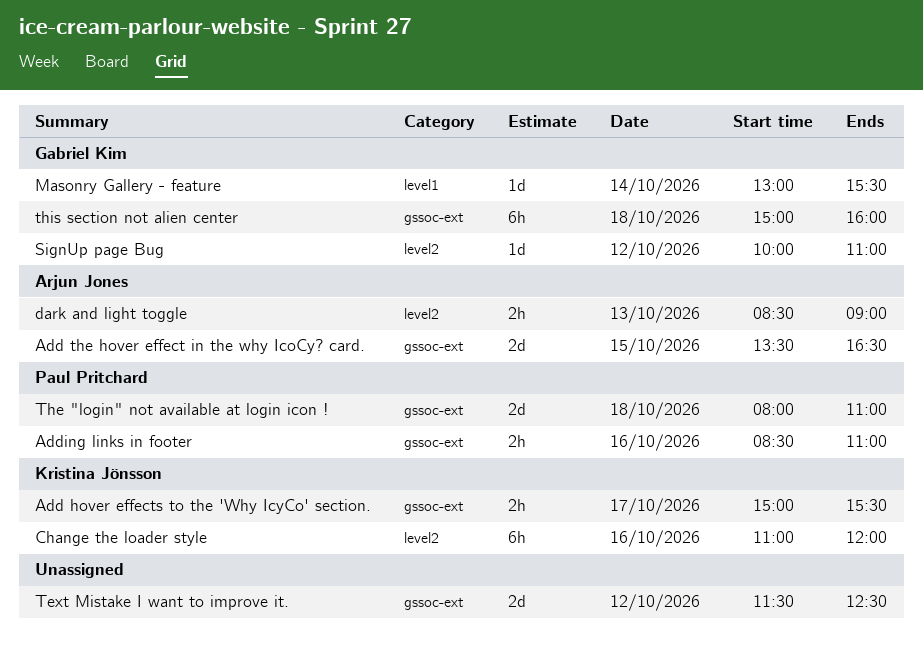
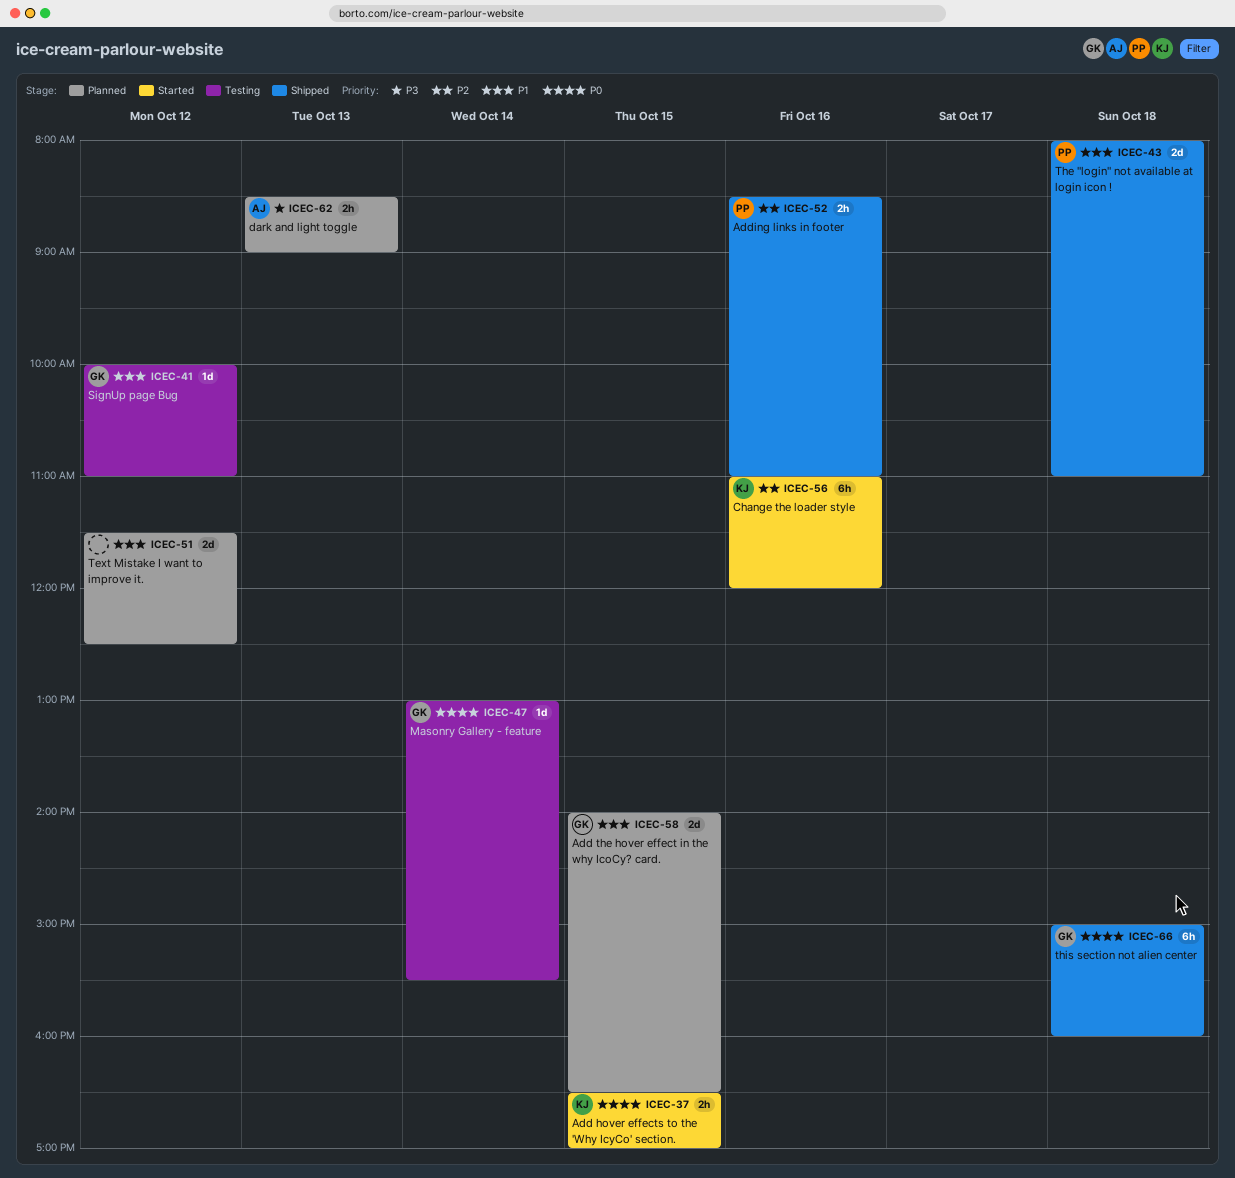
Add hover effects to the 'Why IcyCo' section., day: Oct 17 -> Oct 15
Add hover effects to the 'Why IcyCo' section., begins: 15:00 -> 16:30
Add hover effects to the 'Why IcyCo' section., ends: 15:30 -> 17:00
Add the hover effect in the why IcoCy? card., owner: Arjun Jones -> Gabriel Kim
Add the hover effect in the why IcoCy? card., begins: 13:30 -> 14:00

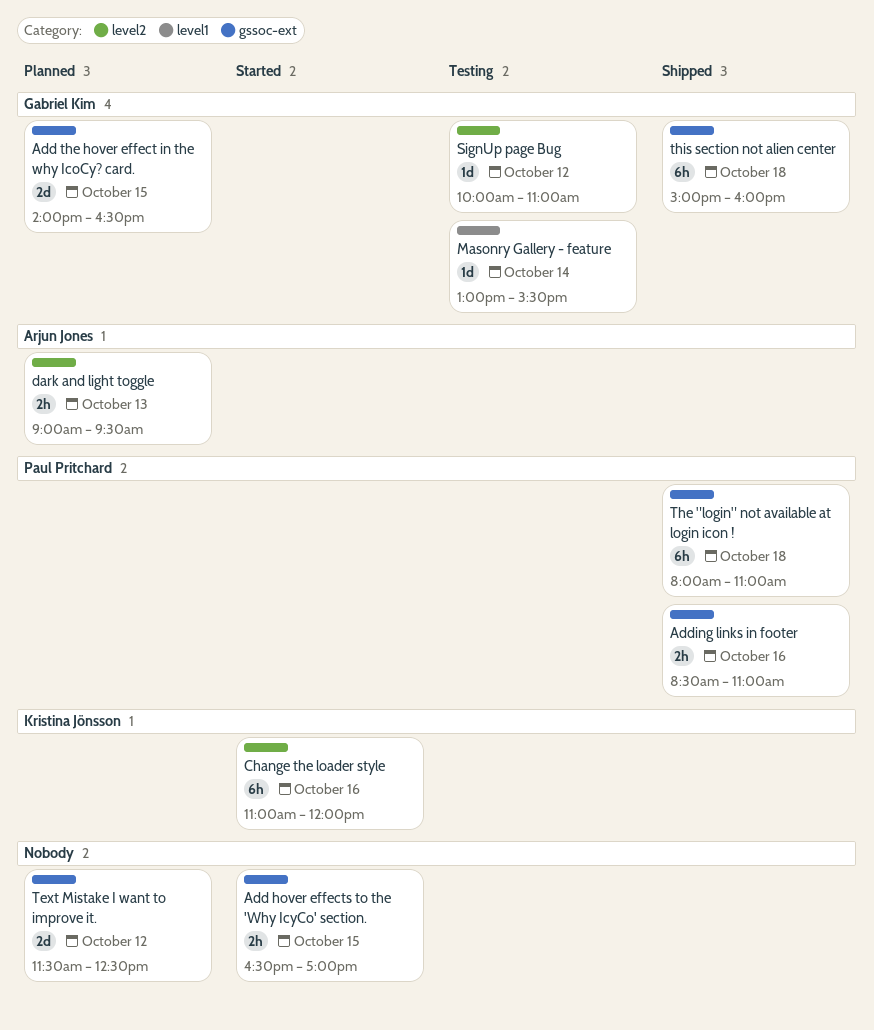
Add hover effects to the 'Why IcyCo' section., owner: Kristina Jönsson -> none
dark and light toggle, begins: 08:30 -> 09:00
dark and light toggle, ends: 09:00 -> 09:30
The "login" not available at login icon !, estimate: 2d -> 6h

